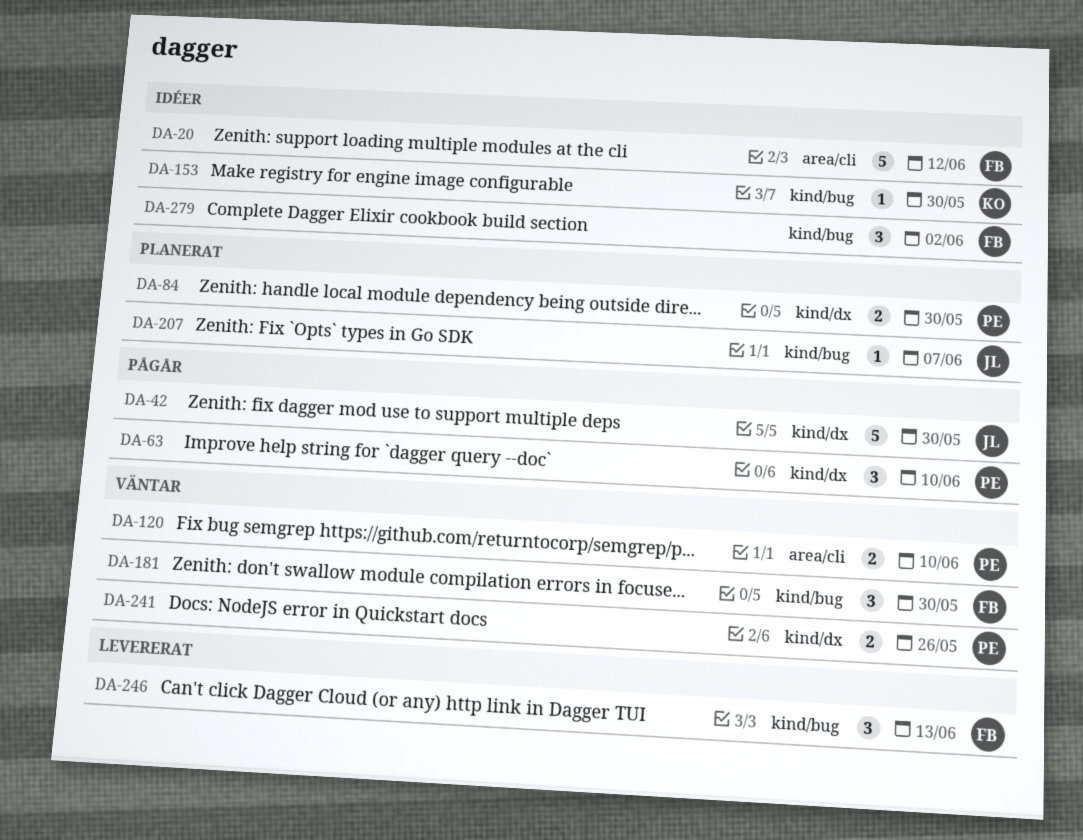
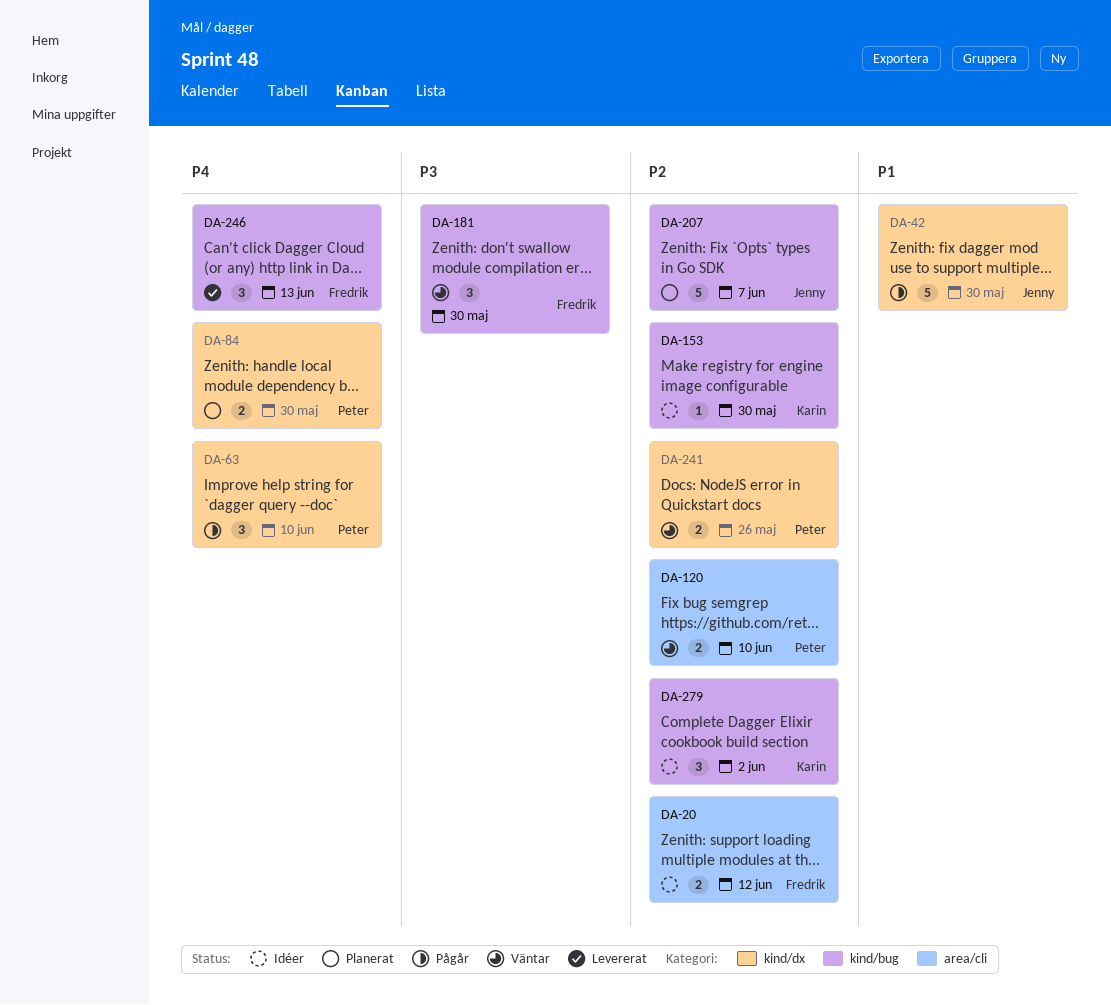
DA-20, estimate: 5 -> 2
DA-207, estimate: 1 -> 5
DA-279, owner: Fredrik -> Karin

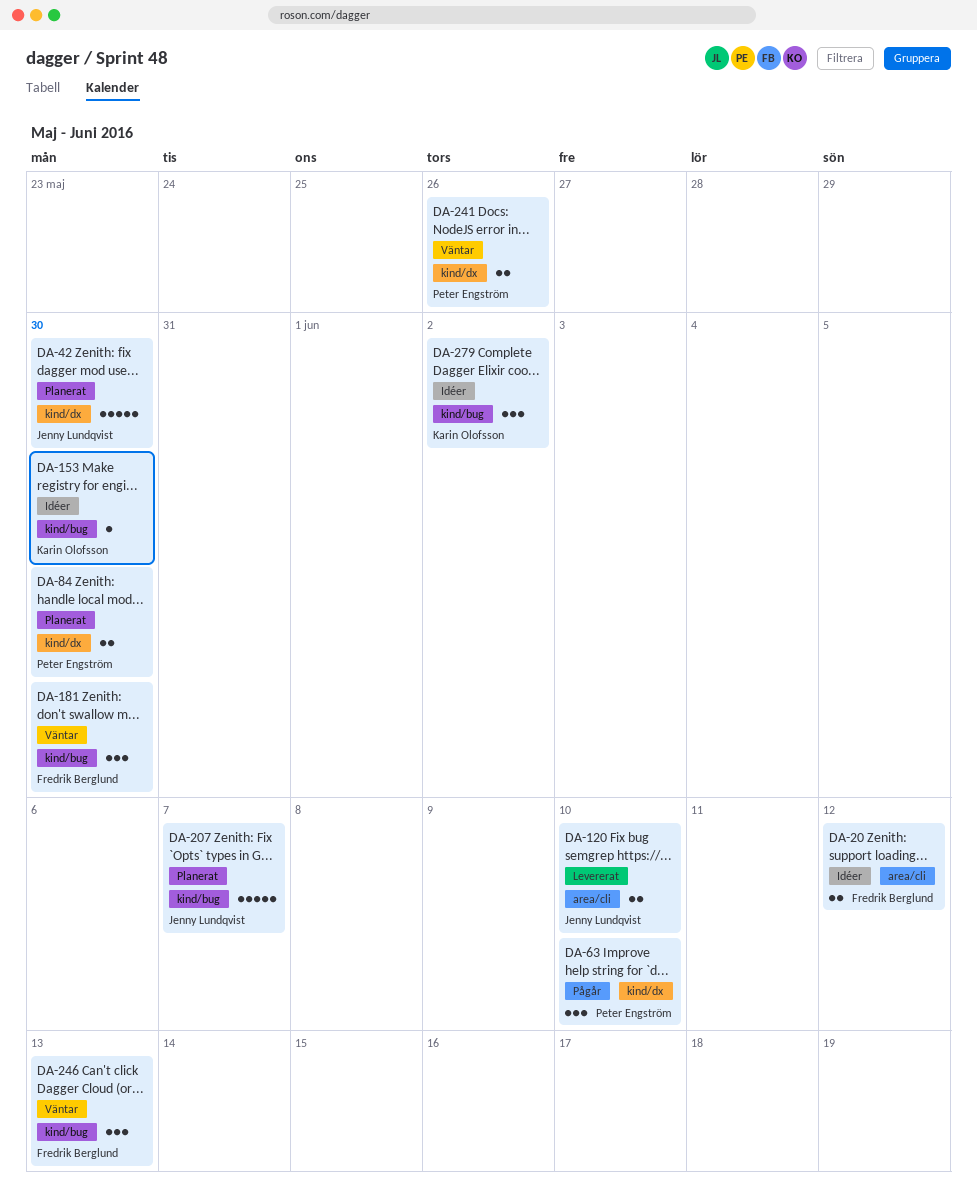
DA-42, status: Pågår -> Planerat
DA-120, status: Väntar -> Levererat
DA-120, owner: Peter Engström -> Jenny Lundqvist
DA-246, status: Levererat -> Väntar

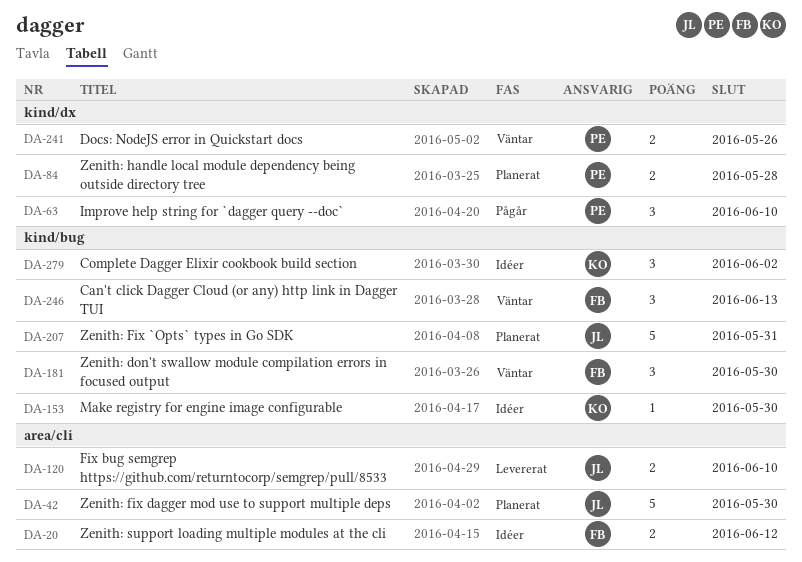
DA-42, label: kind/dx -> area/cli
DA-84, due: May 30 -> May 28
DA-207, due: Jun 7 -> May 31

